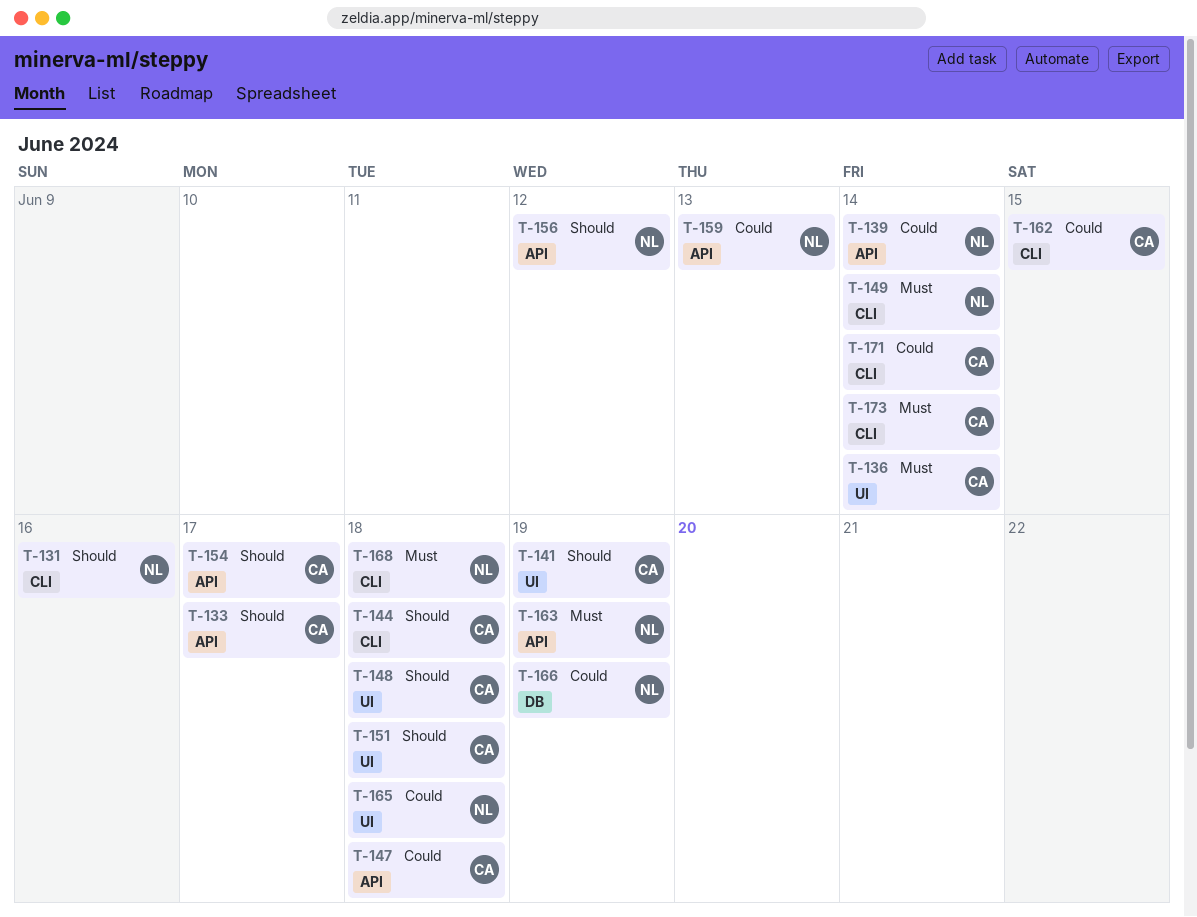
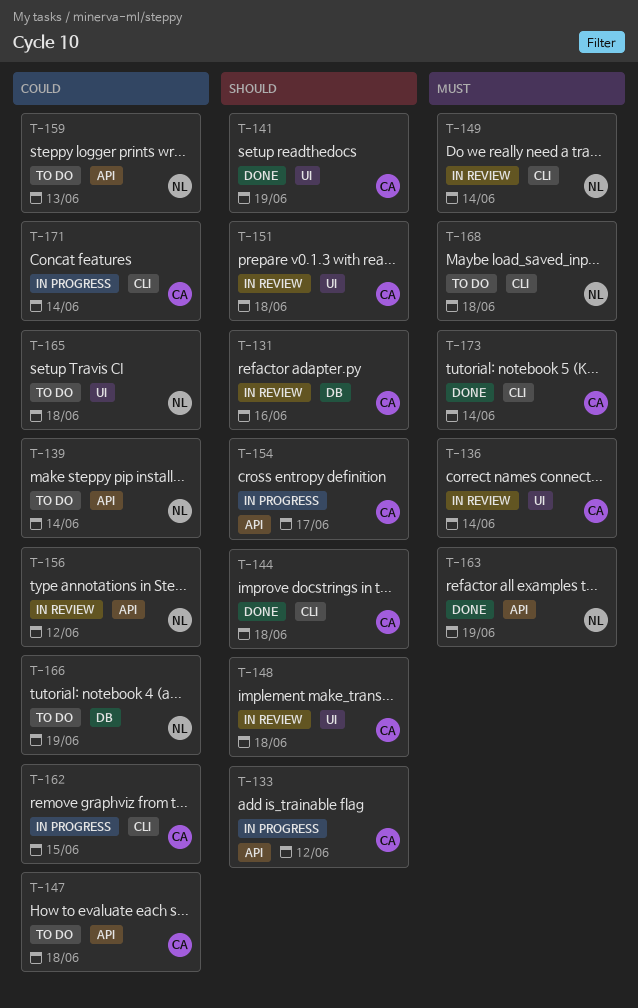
T-131, owner: NL -> CA
T-131, label: CLI -> DB
T-133, due: Jun 17 -> Jun 12
T-156, priority: Should -> Could

